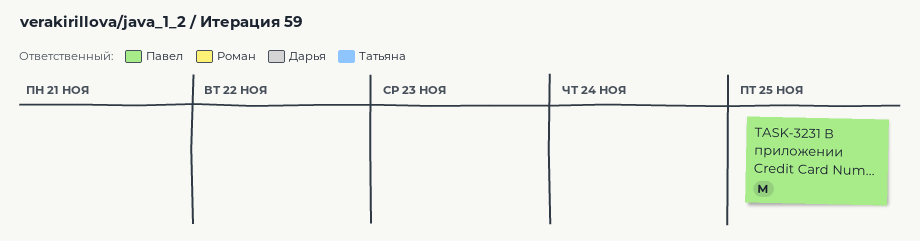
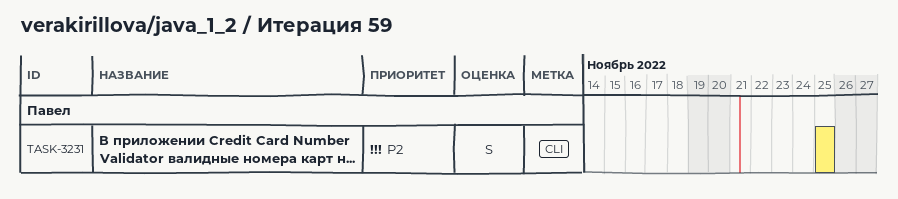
TASK-3231, estimate: M -> S

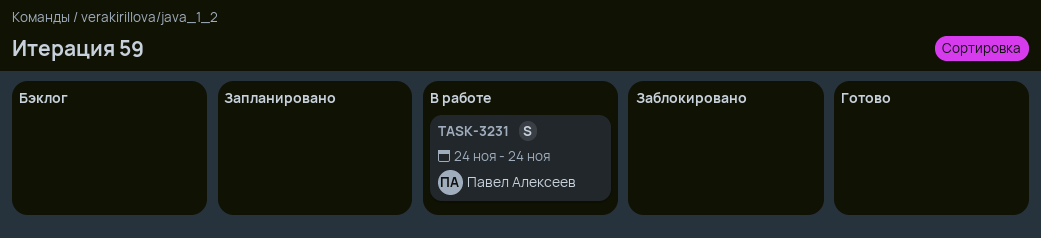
TASK-3231, start: Nov 25 -> Nov 24
TASK-3231, due: Nov 25 -> Nov 24

